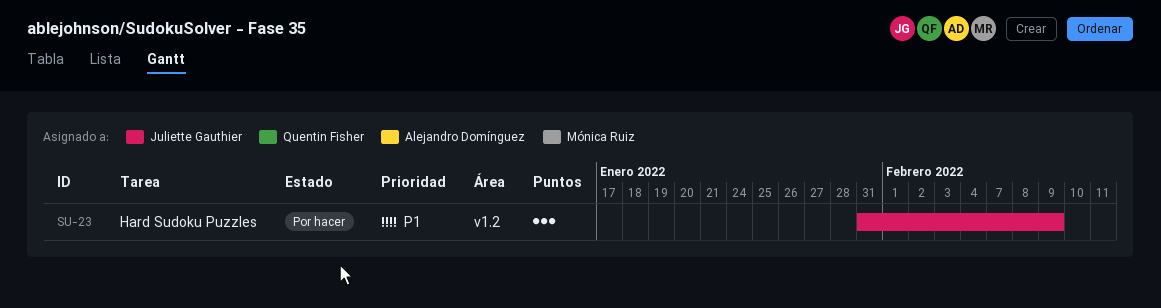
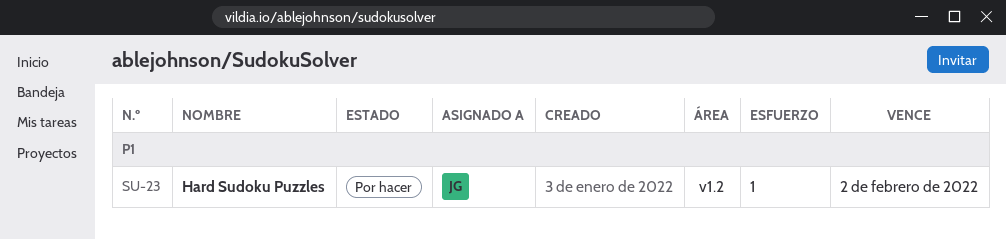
SU-23, estimate: 3 -> 1
SU-23, due: Feb 9 -> Feb 2

